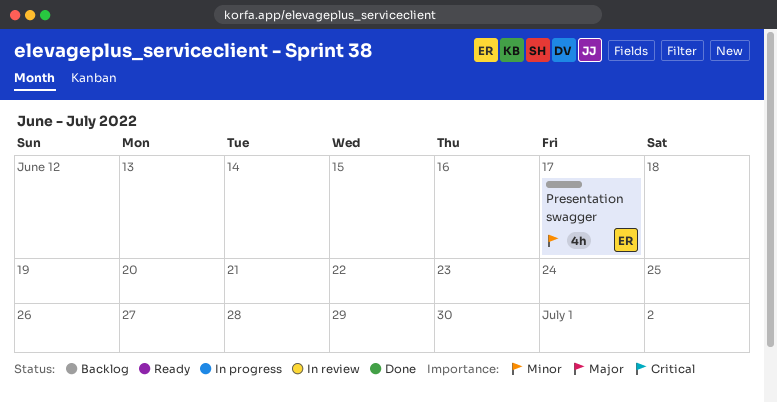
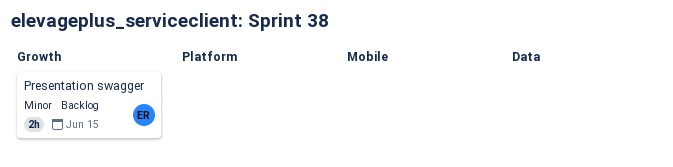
Presentation swagger, estimate: 4h -> 2h
Presentation swagger, due: Jun 17 -> Jun 15

